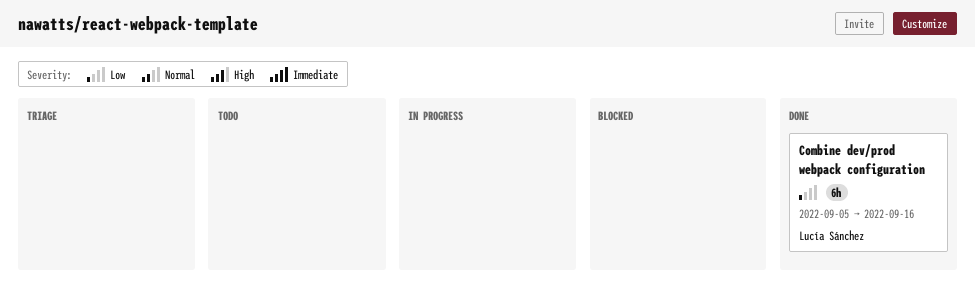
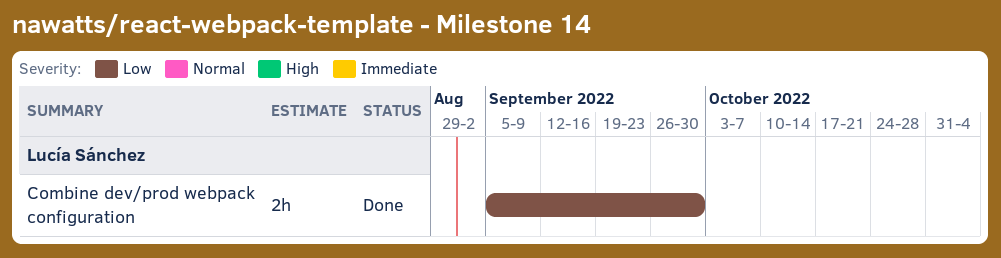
Combine dev/prod webpack configuration, estimate: 6h -> 2h
Combine dev/prod webpack configuration, due: Sep 16 -> Sep 30

